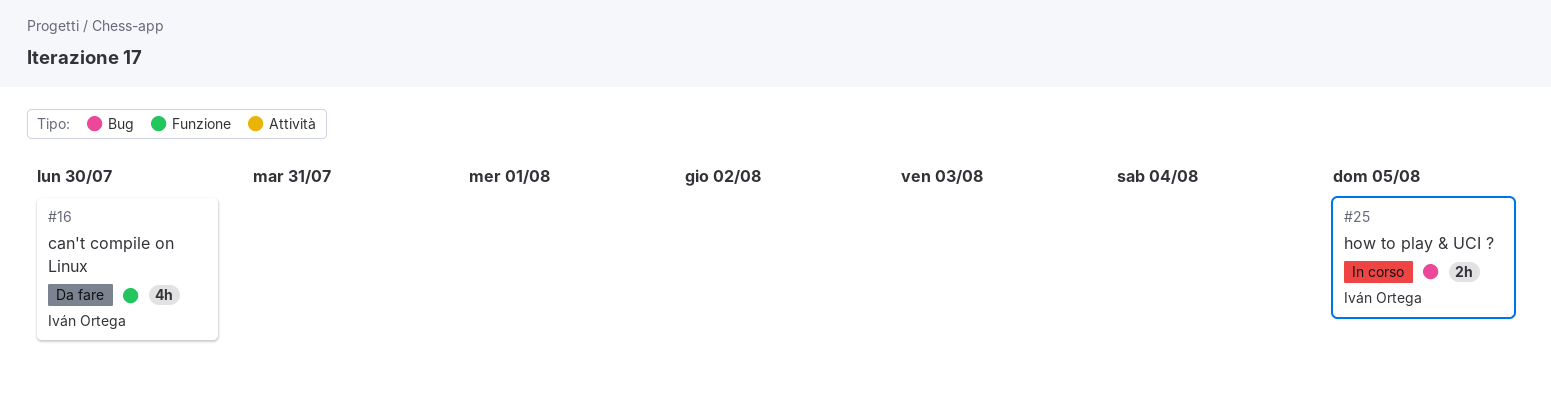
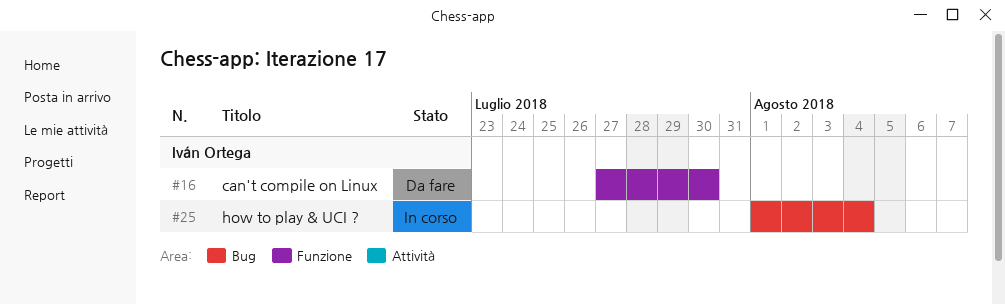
#25, due: Aug 5 -> Aug 4

